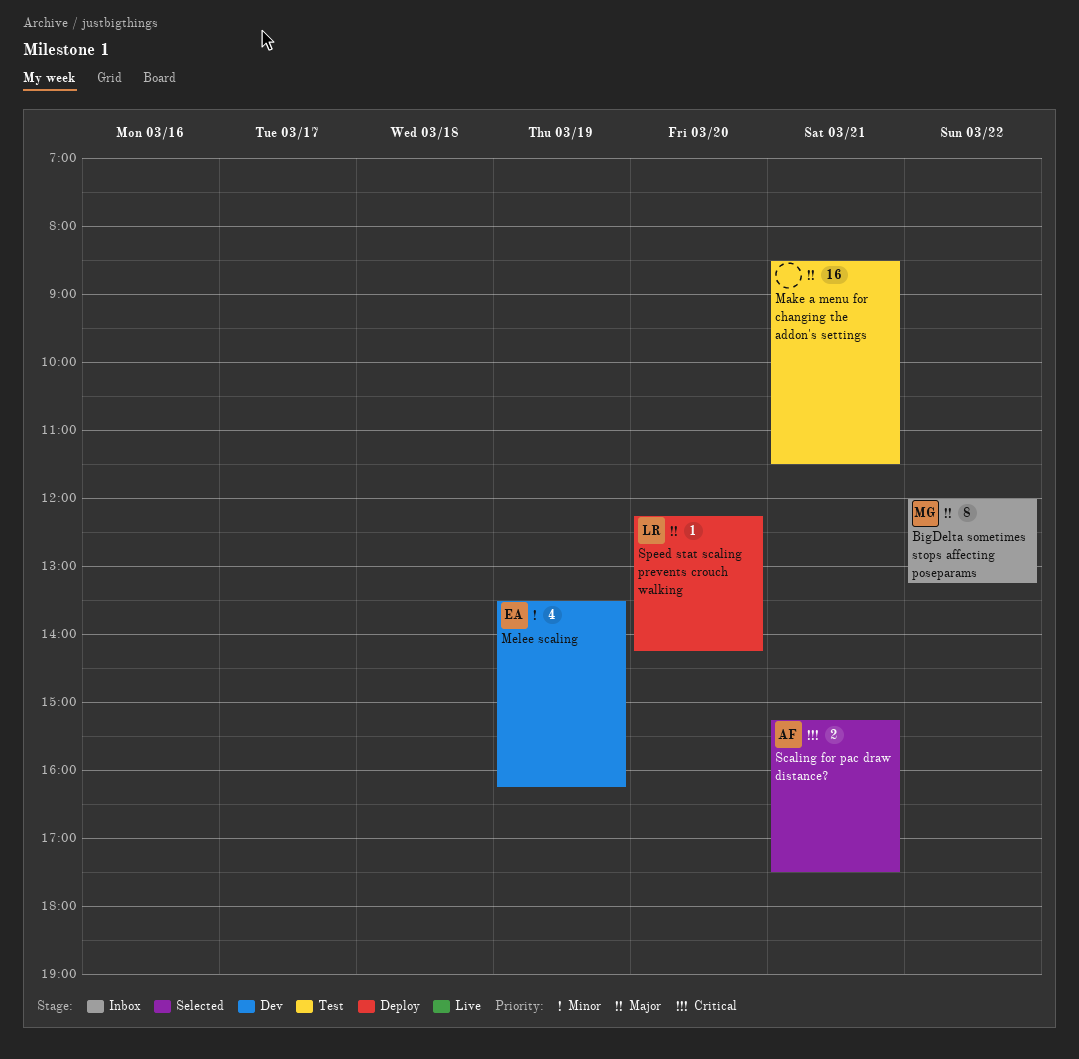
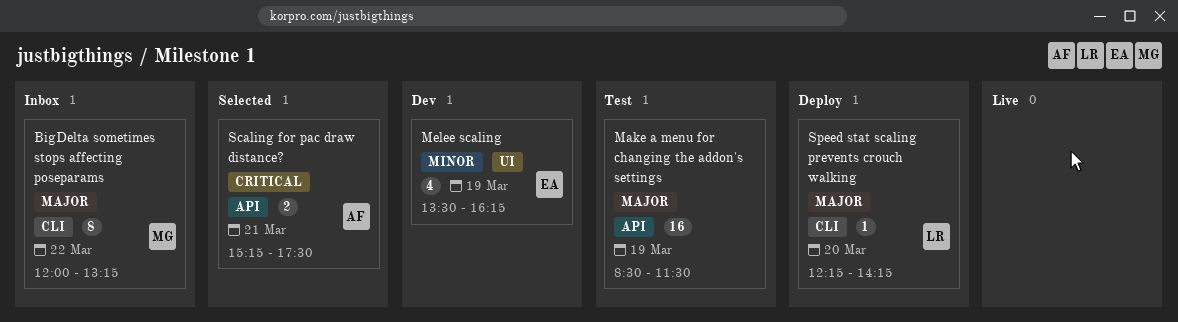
Make a menu for changing the addon's settings, day: Mar 21 -> Mar 19

